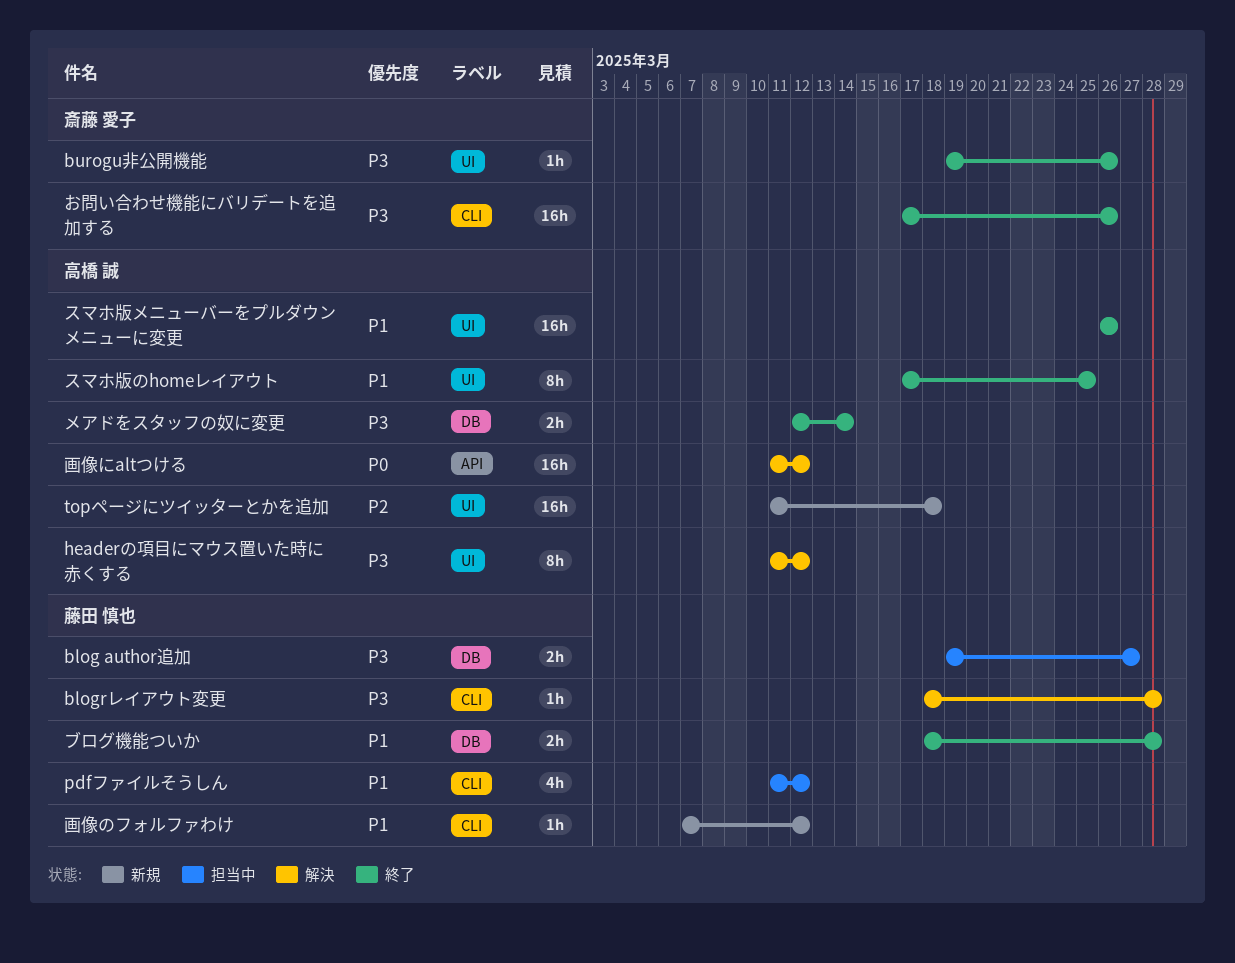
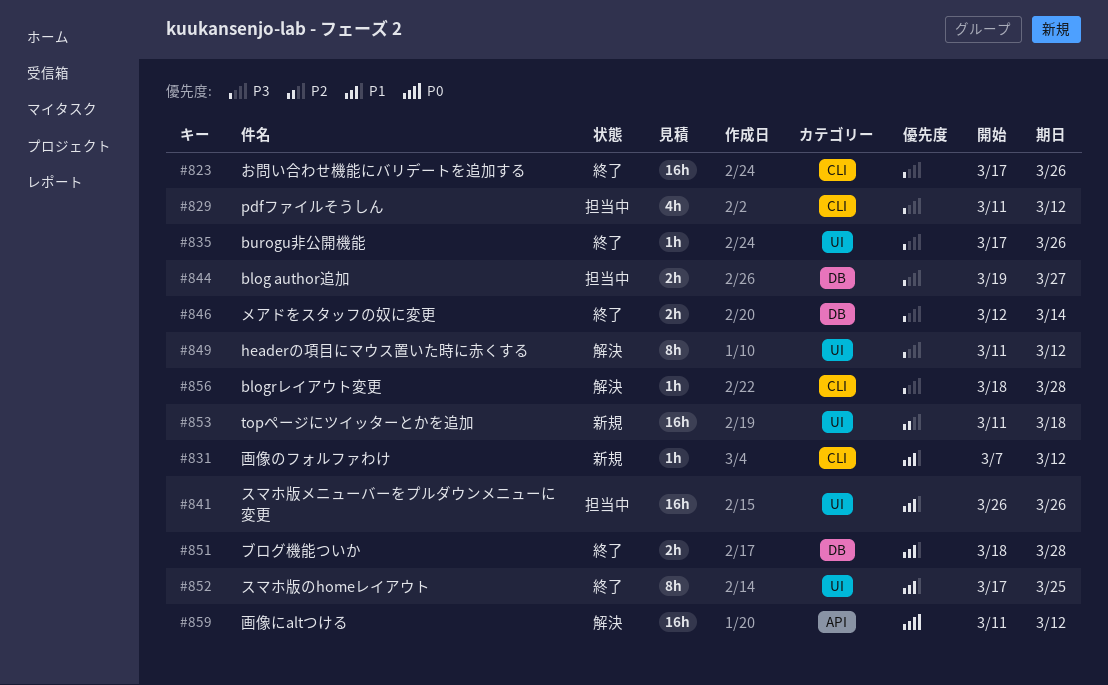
burogu非公開機能, start: Mar 19 -> Mar 17
pdfファイルそうしん, priority: P1 -> P3
スマホ版メニューバーをプルダウンメニューに変更, status: 終了 -> 担当中

